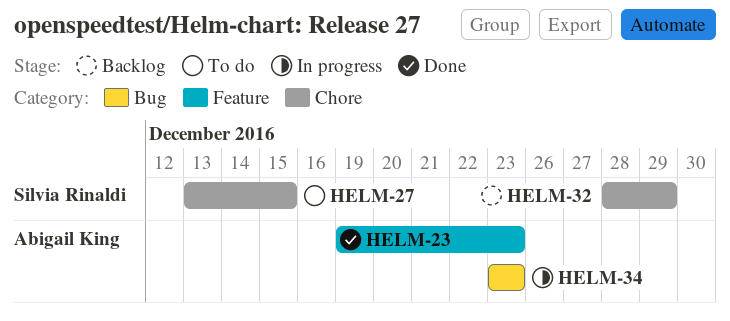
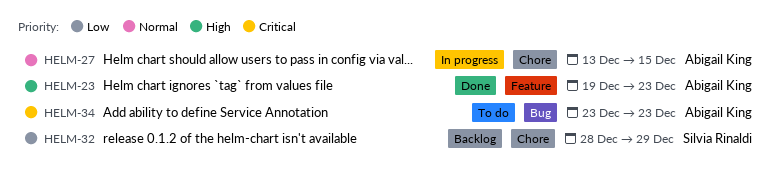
HELM-27, status: To do -> In progress
HELM-27, owner: Silvia Rinaldi -> Abigail King
HELM-34, status: In progress -> To do

